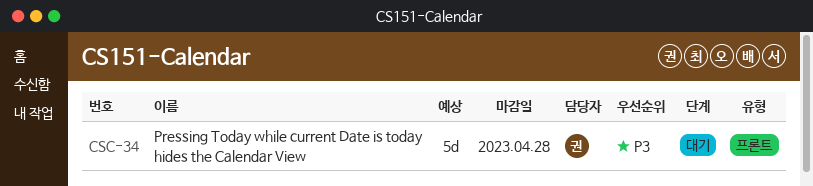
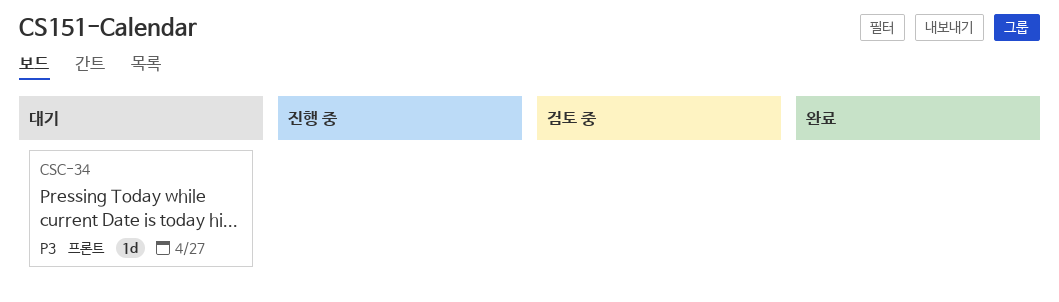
CSC-34, estimate: 5d -> 1d
CSC-34, due: Apr 28 -> Apr 27

